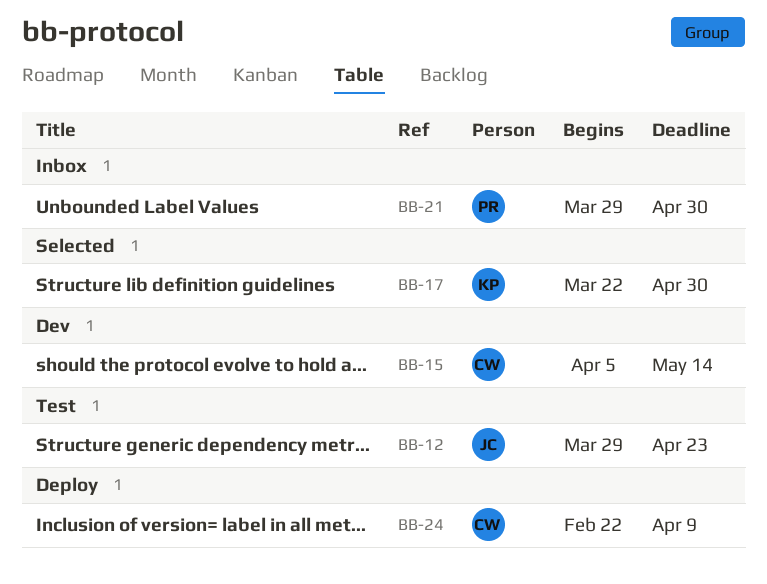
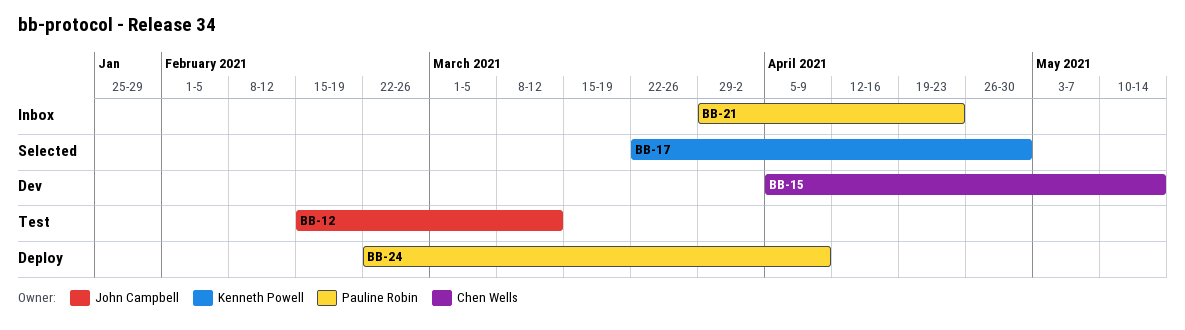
BB-12, start: Mar 29 -> Feb 15
BB-12, due: Apr 23 -> Mar 12
BB-21, due: Apr 30 -> Apr 23
BB-24, owner: Chen Wells -> Pauline Robin

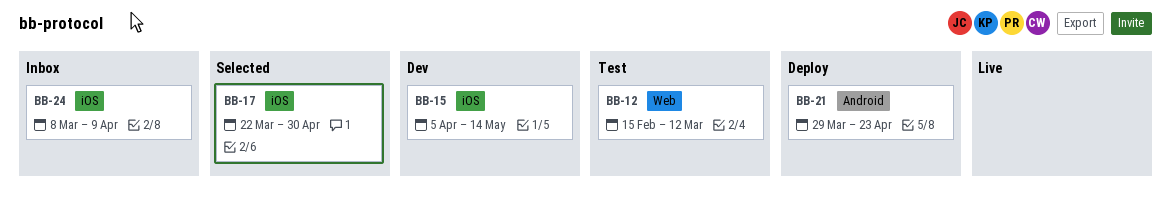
BB-21, status: Inbox -> Deploy
BB-24, status: Deploy -> Inbox
BB-24, start: Feb 22 -> Mar 8

